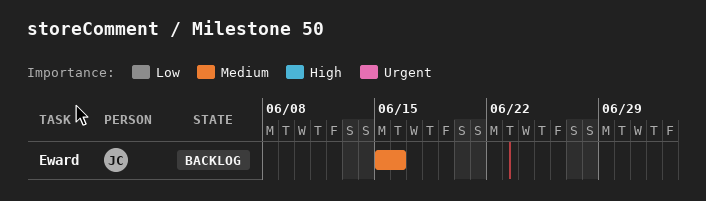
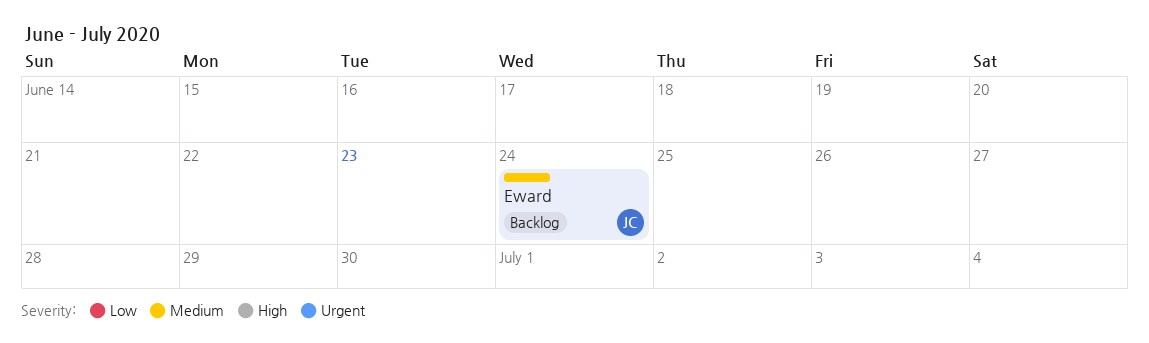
Eward, due: Jun 16 -> Jun 24

